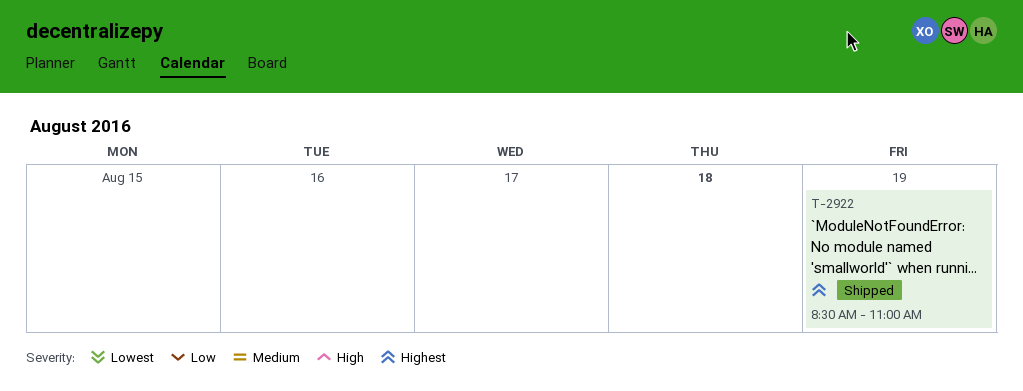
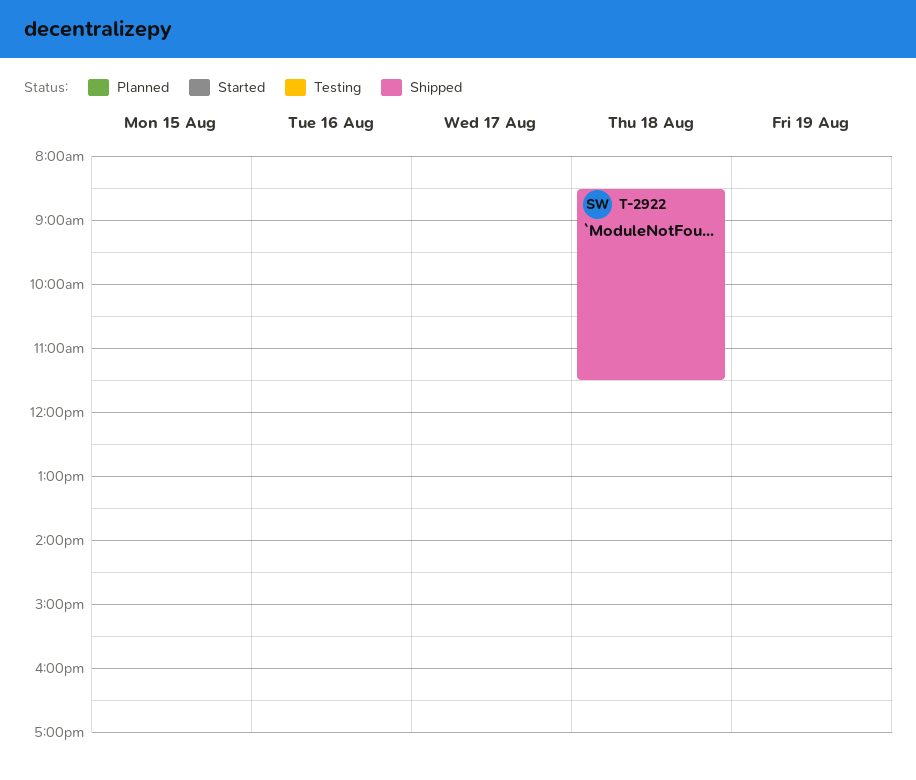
T-2922, day: Aug 19 -> Aug 18
T-2922, ends: 11:00 -> 11:30

